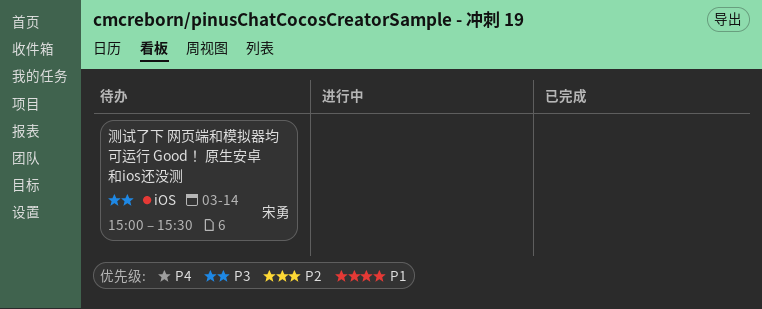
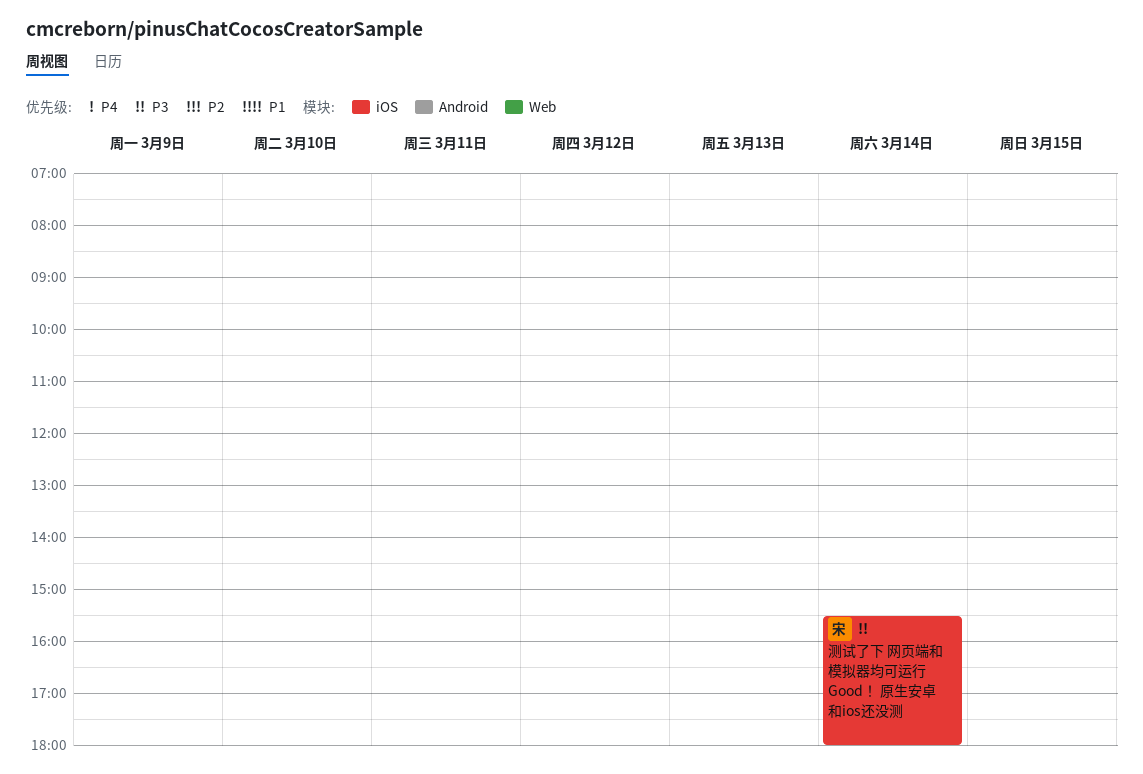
测试了下 网页端和模拟器均可运行 Good！ 原生安卓和ios还没测, begins: 15:00 -> 15:30
测试了下 网页端和模拟器均可运行 Good！ 原生安卓和ios还没测, ends: 15:30 -> 18:00

